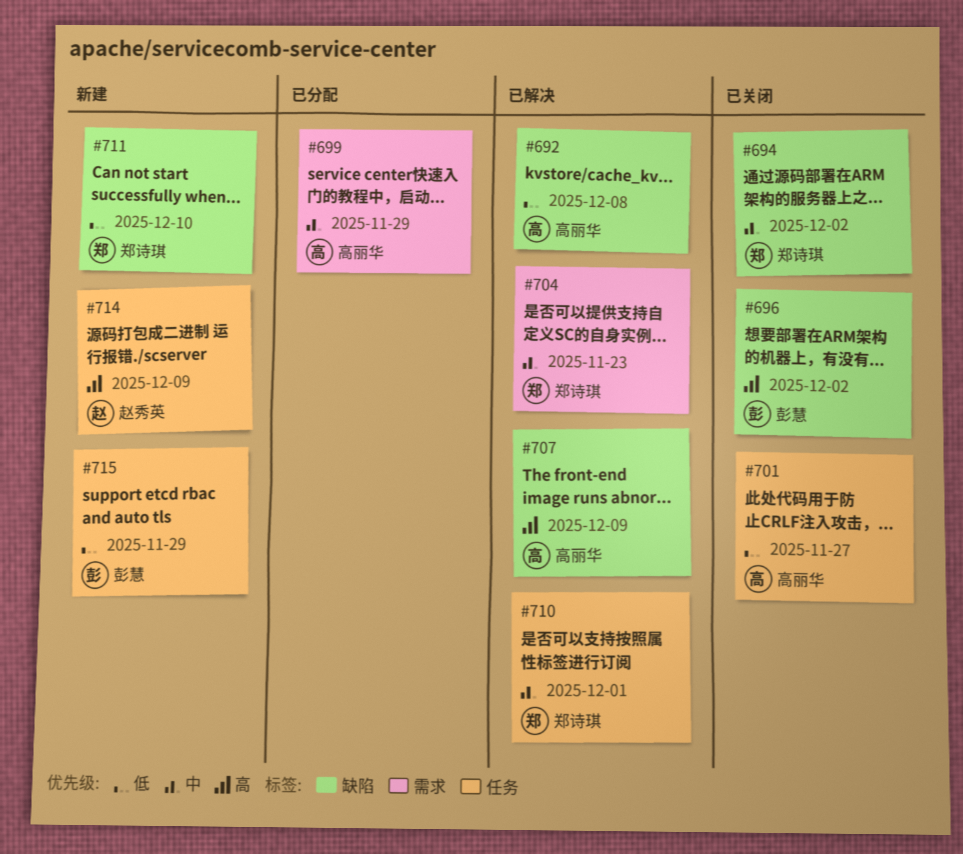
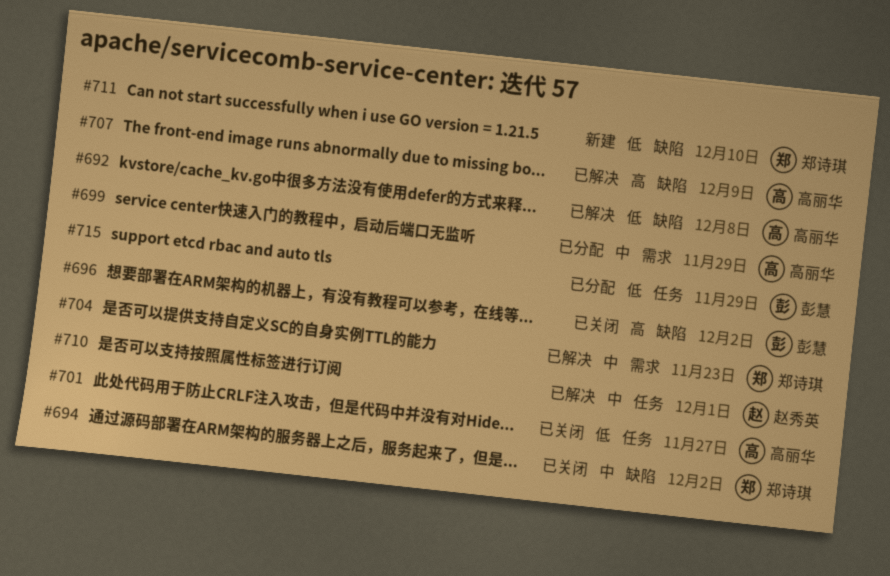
#710, owner: 郑诗琪 -> 赵秀英
#714: present -> none
#715, status: 新建 -> 已分配

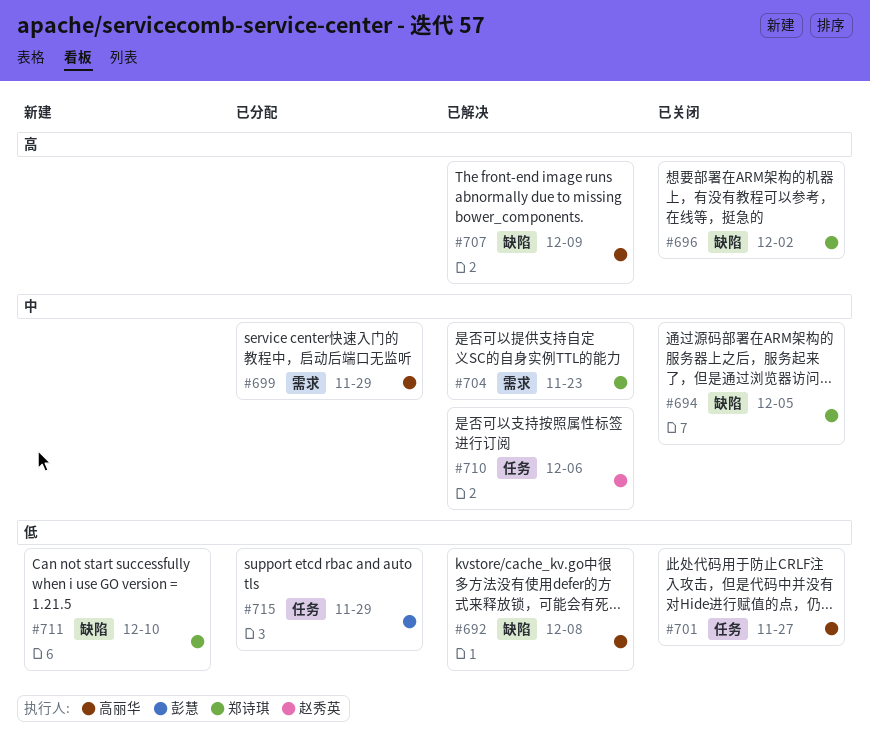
#694, due: Dec 2 -> Dec 5
#696, owner: 彭慧 -> 郑诗琪
#710, due: Dec 1 -> Dec 6

